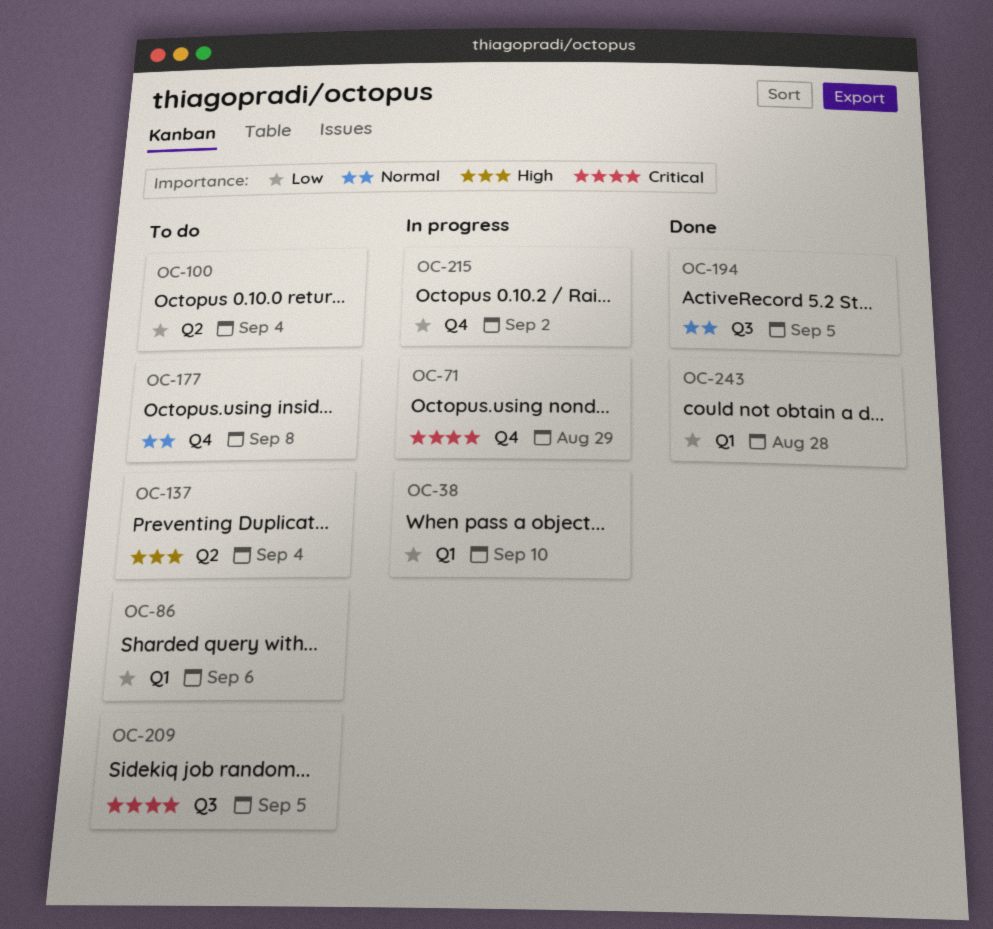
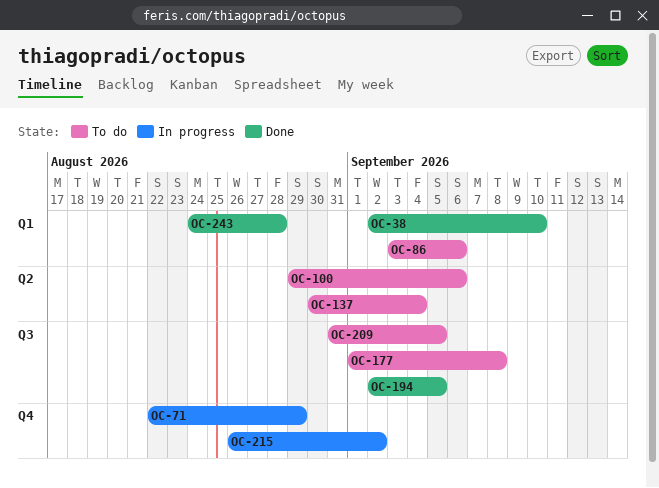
OC-38, status: In progress -> Done
OC-100, due: Sep 4 -> Sep 6
OC-177, label: Q4 -> Q3

